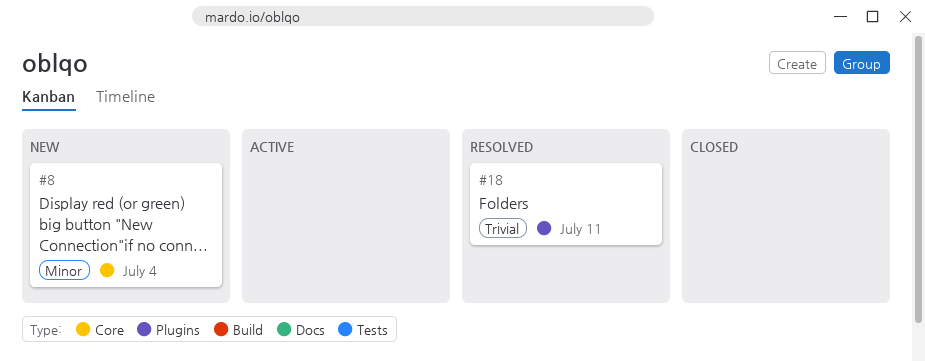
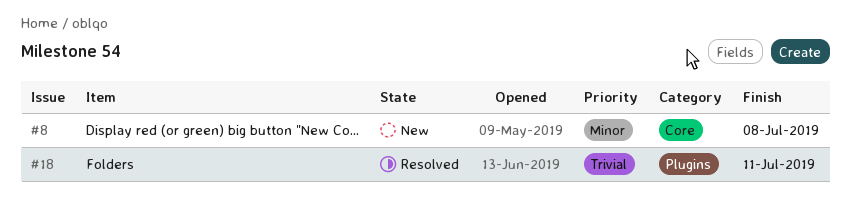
#8, due: Jul 4 -> Jul 8

